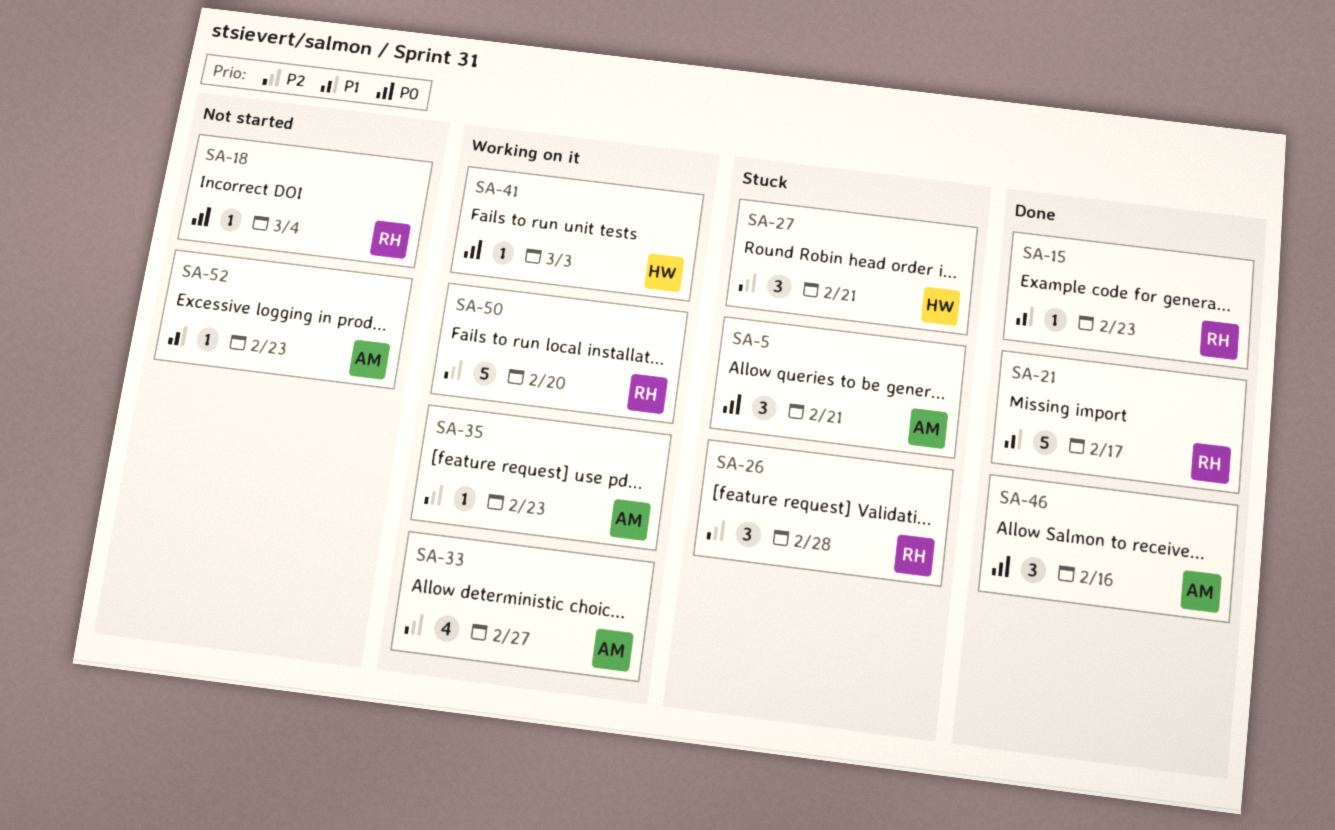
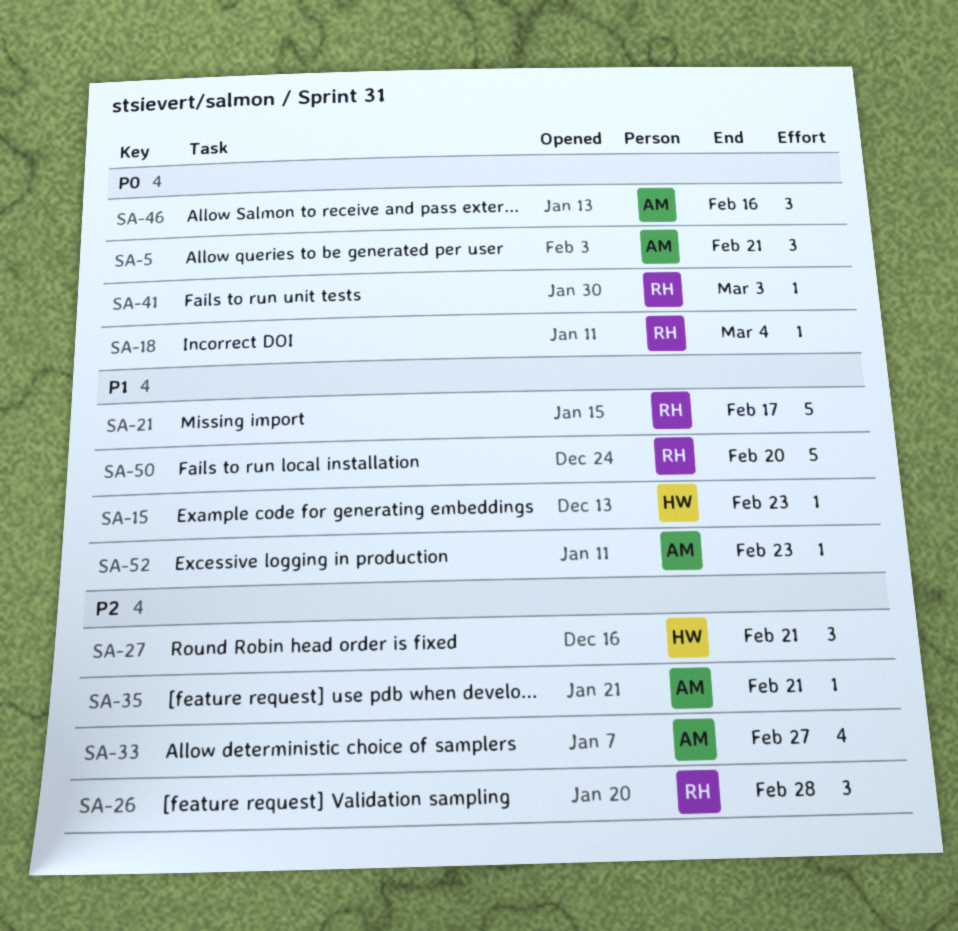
SA-15, owner: RH -> HW
SA-35, due: Feb 23 -> Feb 21
SA-41, owner: HW -> RH
SA-50, priority: P2 -> P1

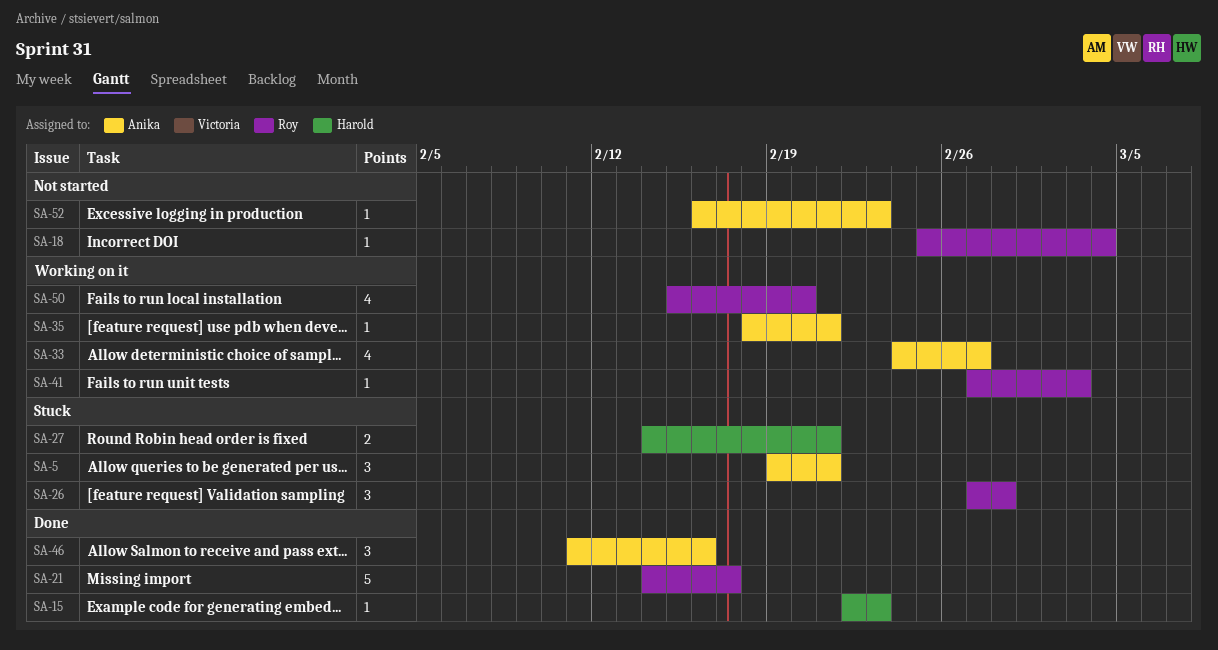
SA-27, estimate: 3 -> 2
SA-50, estimate: 5 -> 4

